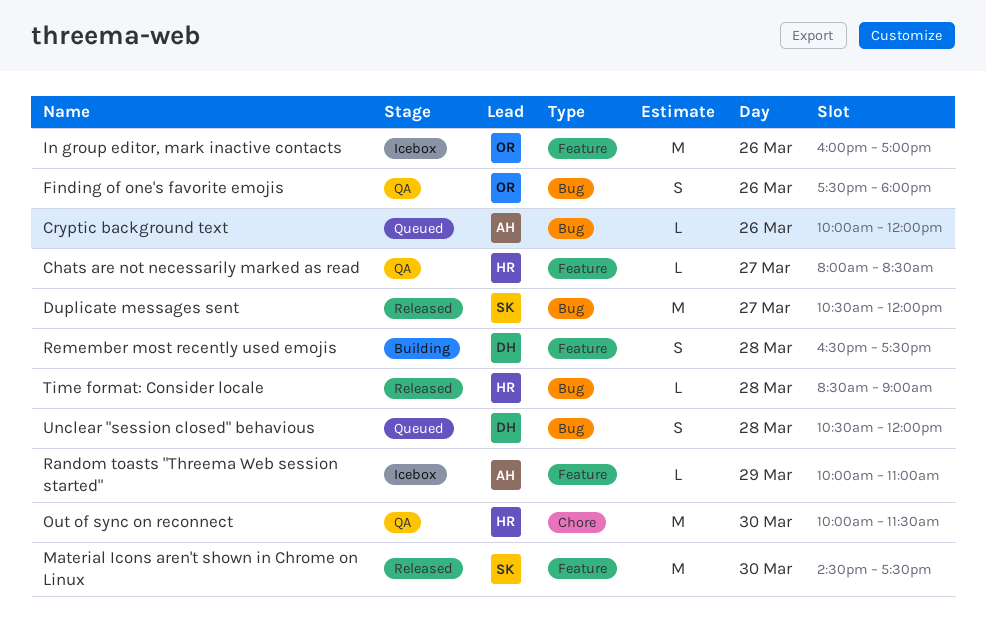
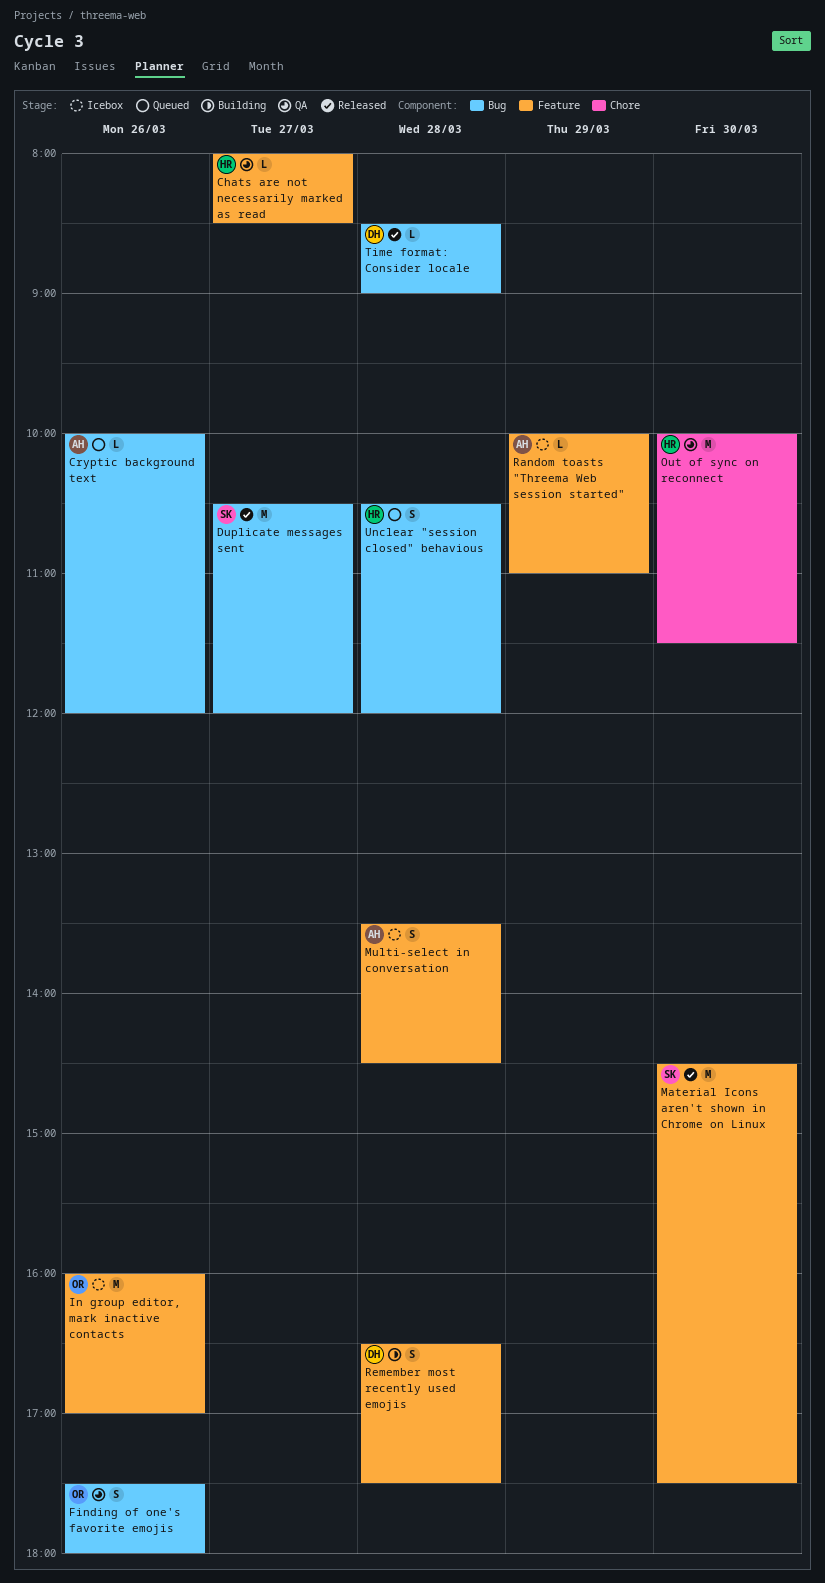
Multi-select in conversation: none -> present
Time format: Consider locale, owner: HR -> DH
Unclear "session closed" behavious, owner: DH -> HR

